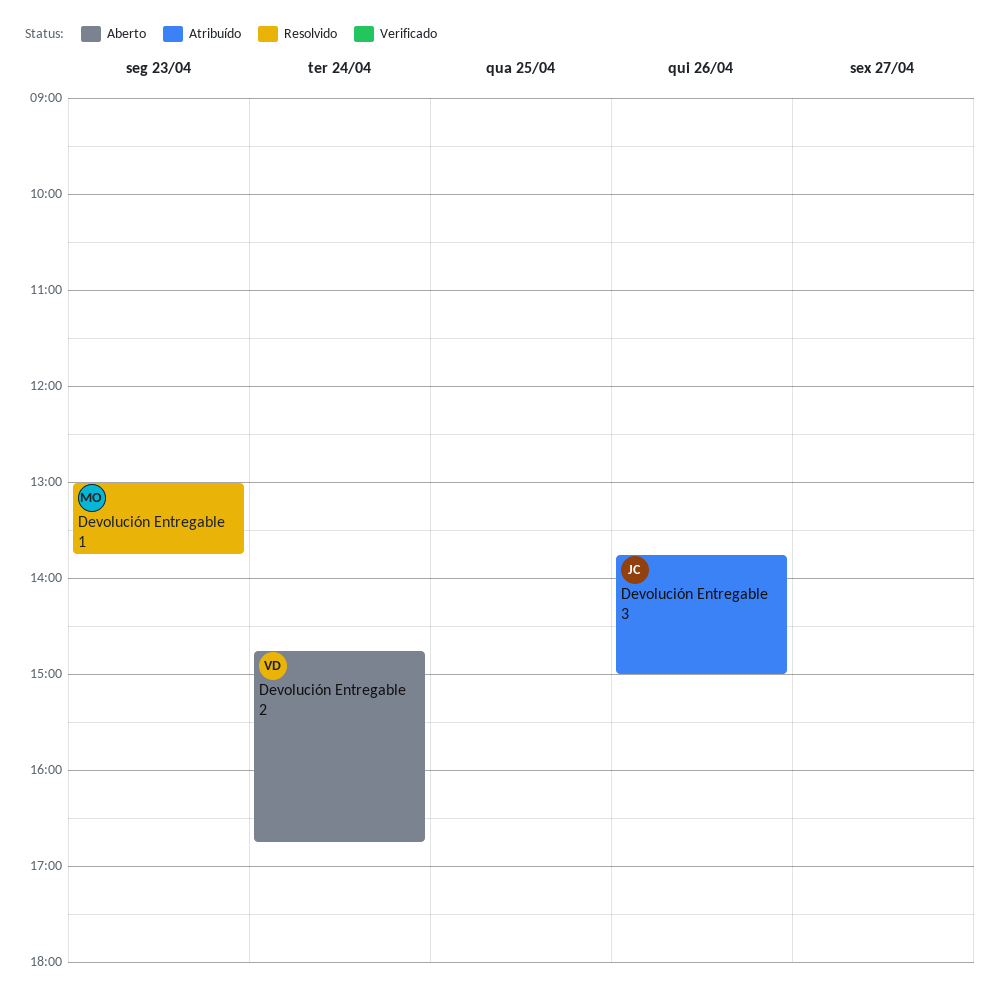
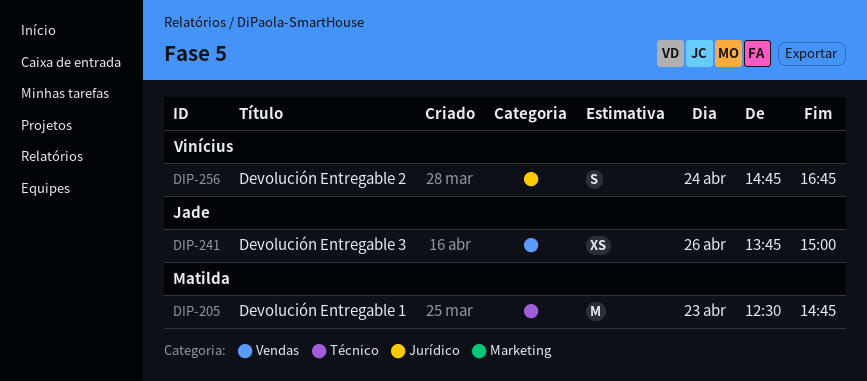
Devolución Entregable 1, begins: 13:00 -> 12:30
Devolución Entregable 1, ends: 13:45 -> 14:45

